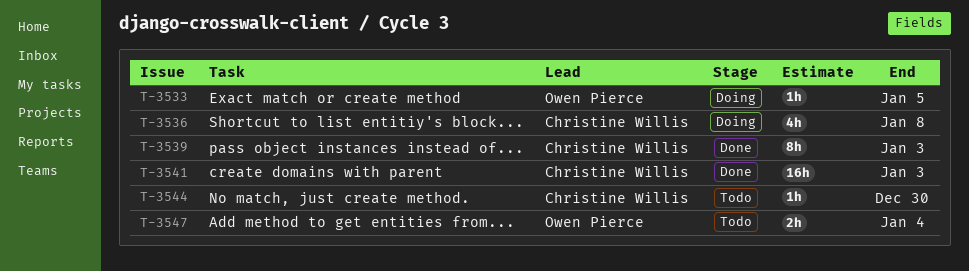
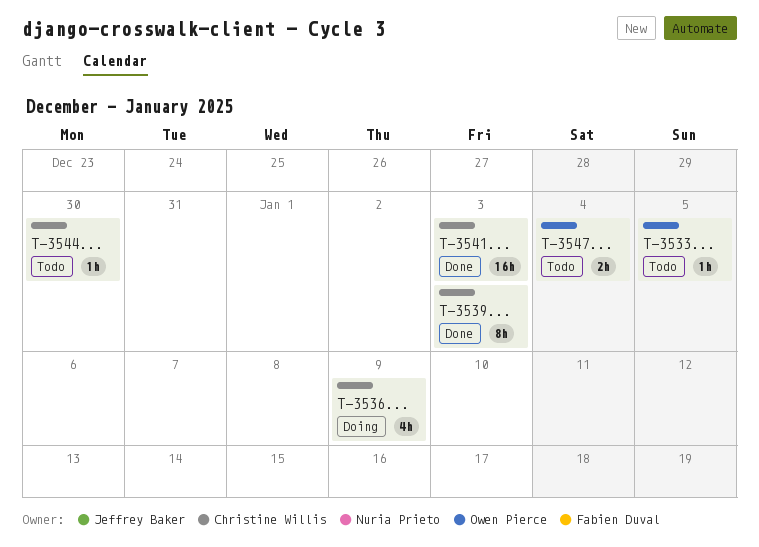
T-3533, status: Doing -> Todo
T-3536, due: Jan 8 -> Jan 9

